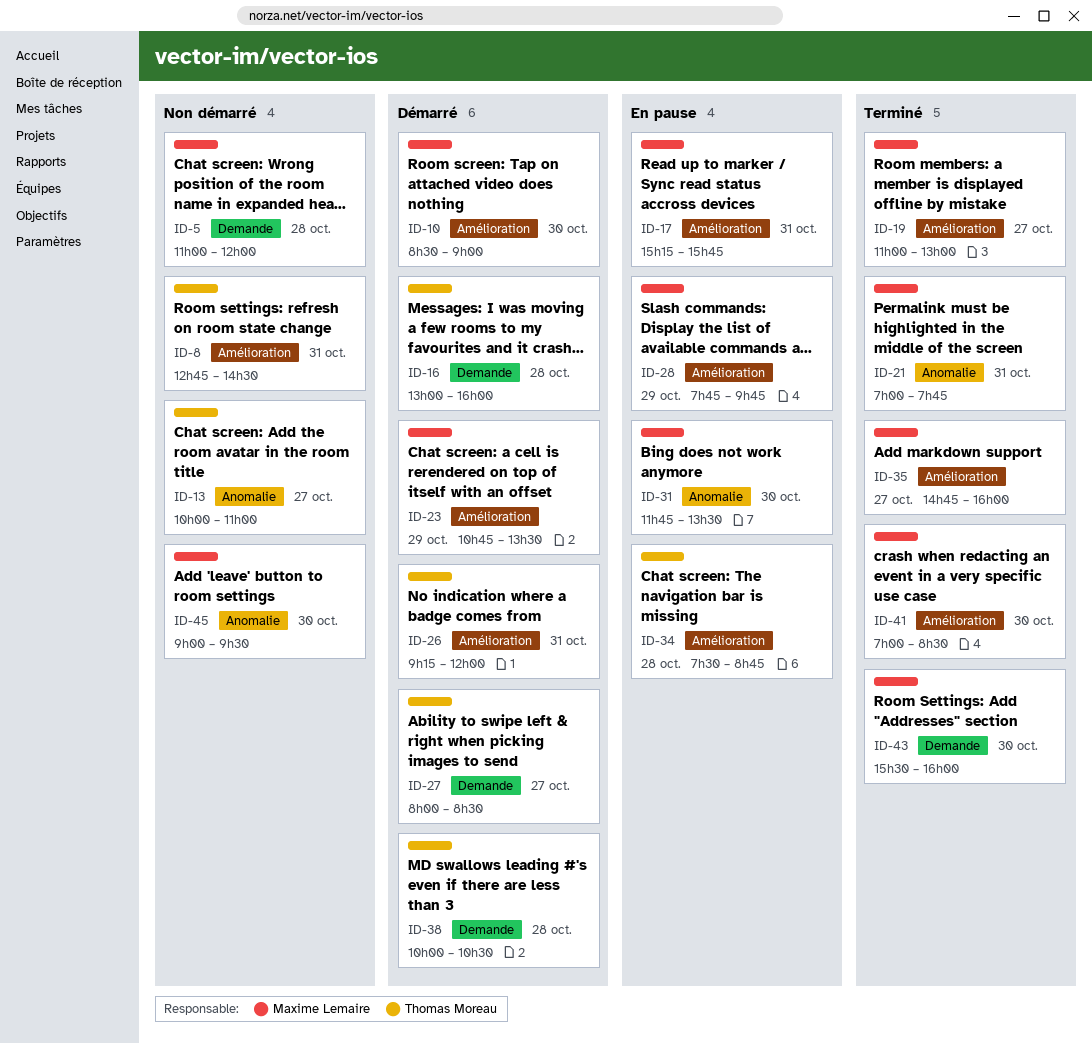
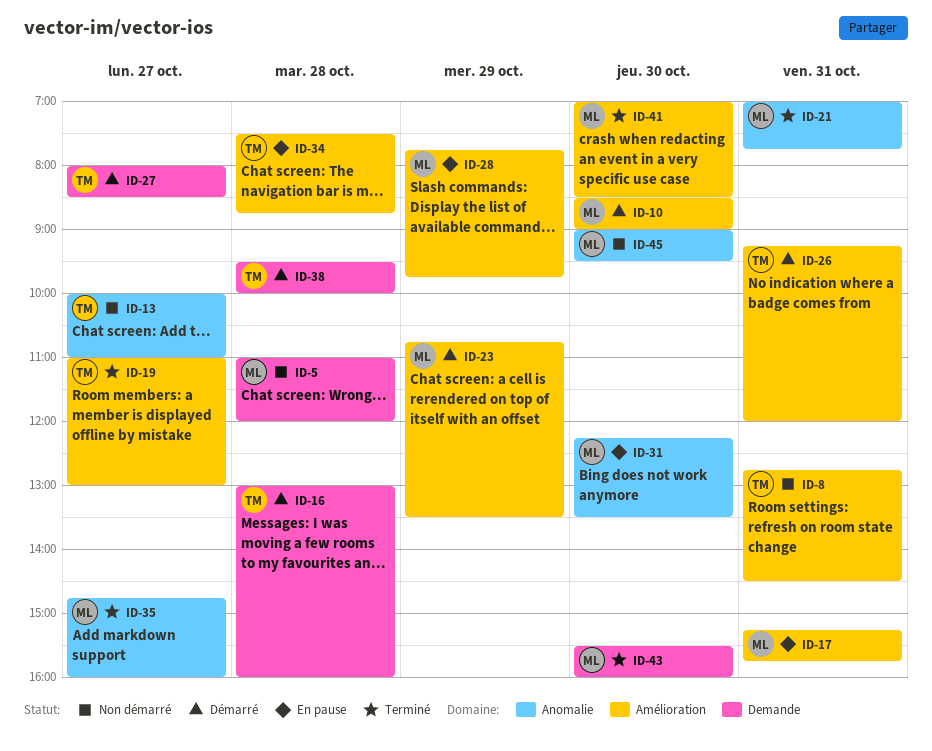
ID-19, owner: Maxime Lemaire -> Thomas Moreau
ID-31, begins: 11:45 -> 12:15
ID-35, label: Amélioration -> Anomalie
ID-38, begins: 10:00 -> 09:30
ID-38, ends: 10:30 -> 10:00

